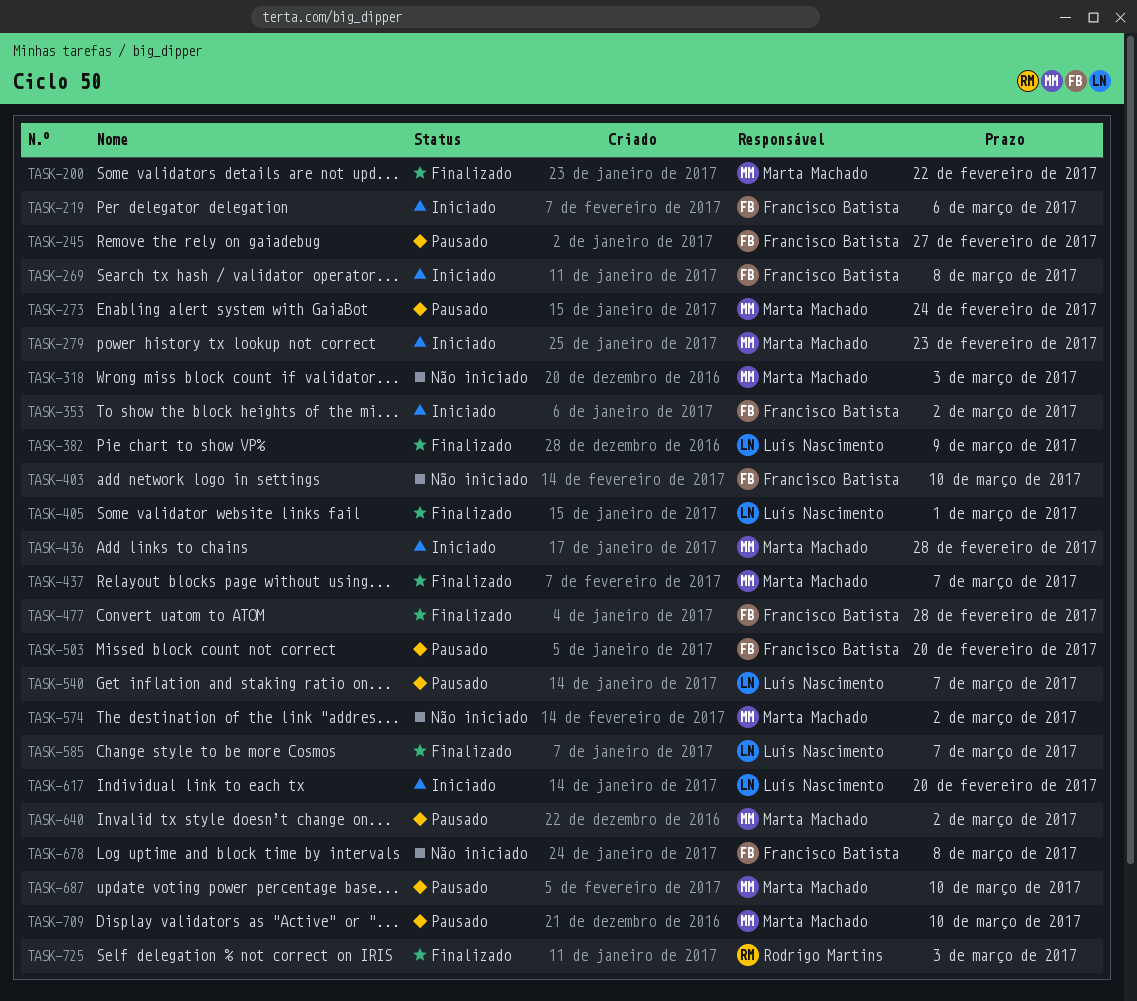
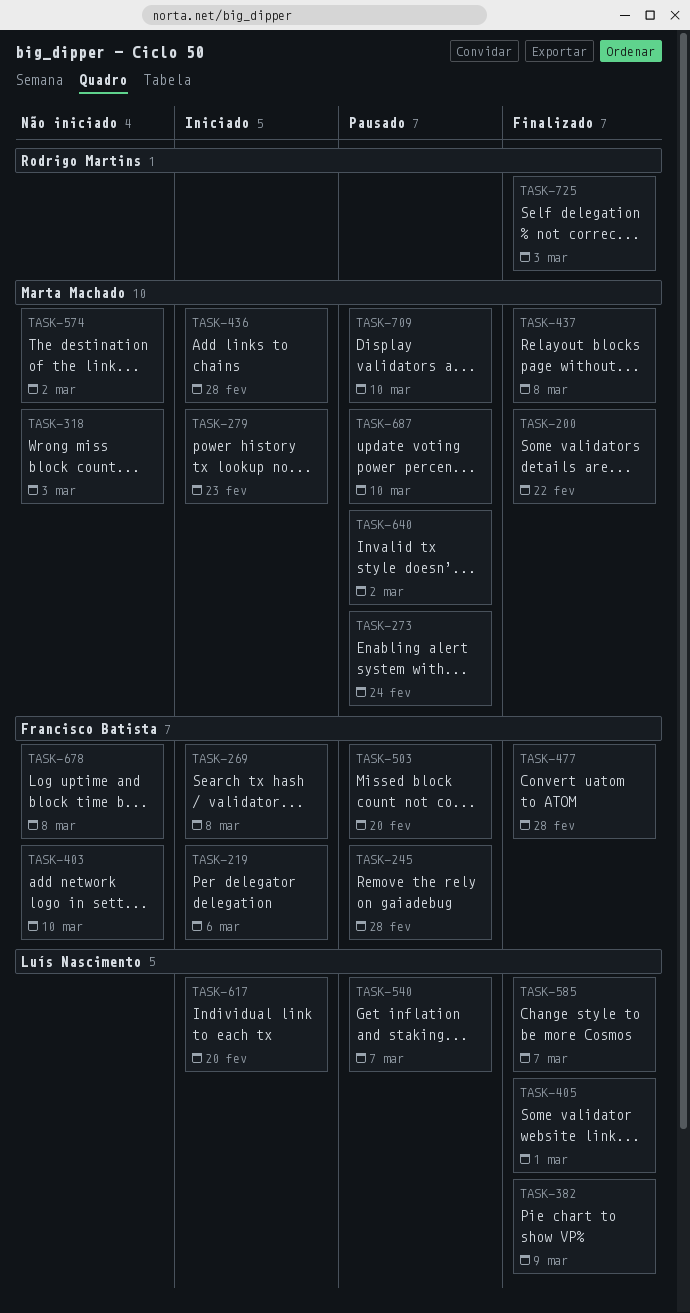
TASK-245, due: Feb 27 -> Feb 28
TASK-353: present -> none
TASK-437, due: Mar 7 -> Mar 8

